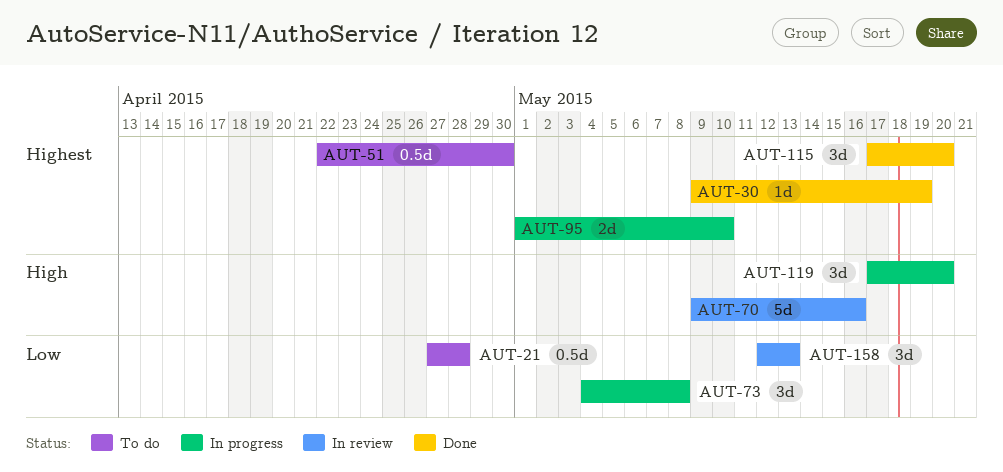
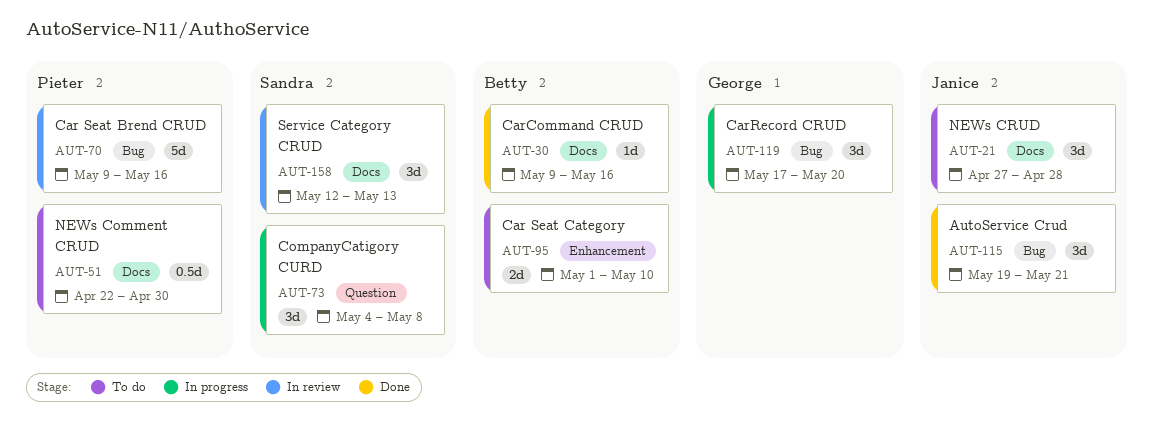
AUT-21, estimate: 0.5d -> 3d
AUT-30, due: May 19 -> May 16
AUT-95, status: In progress -> To do
AUT-115, start: May 17 -> May 19
AUT-115, due: May 20 -> May 21

